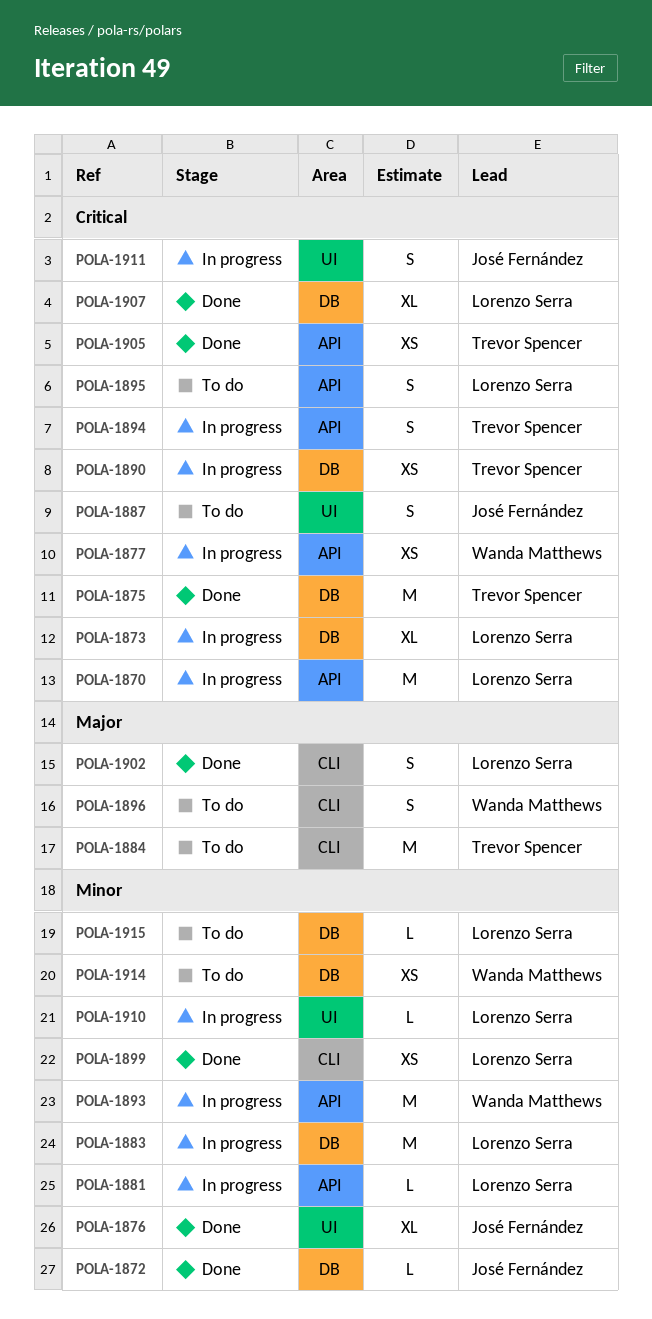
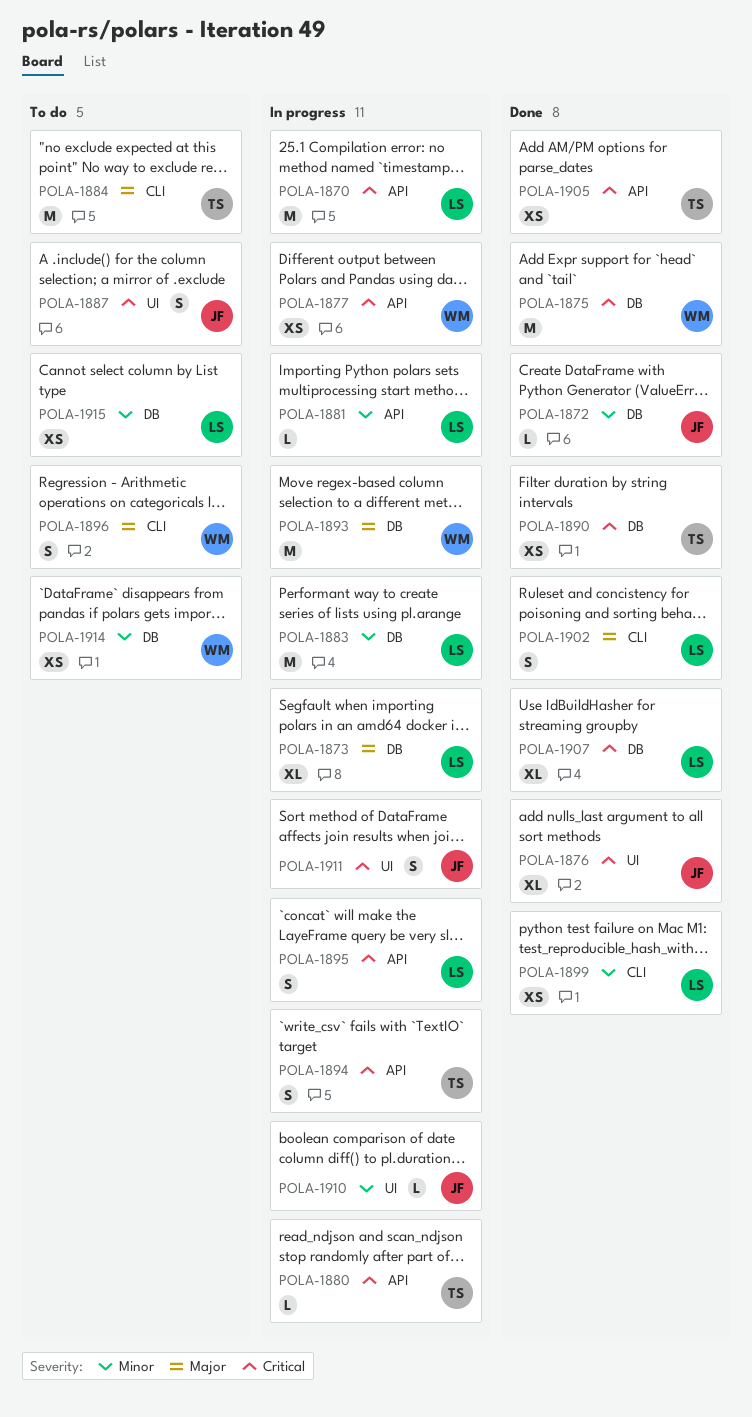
POLA-1873, priority: Critical -> Major
POLA-1875, owner: Trevor Spencer -> Wanda Matthews
POLA-1876, priority: Minor -> Critical
POLA-1880: none -> present
POLA-1890, status: In progress -> Done
POLA-1893, priority: Minor -> Major
POLA-1893, label: API -> DB
POLA-1895, status: To do -> In progress
POLA-1910, owner: Lorenzo Serra -> José Fernández
POLA-1915, estimate: L -> XS

